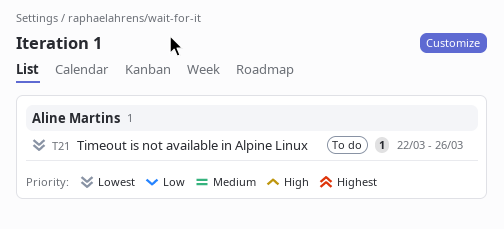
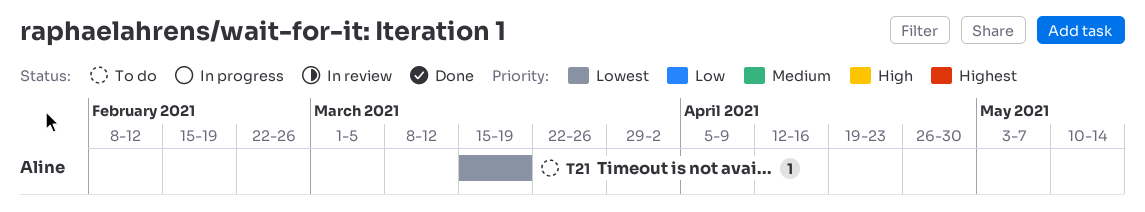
T21, start: Mar 22 -> Mar 15
T21, due: Mar 26 -> Mar 19

